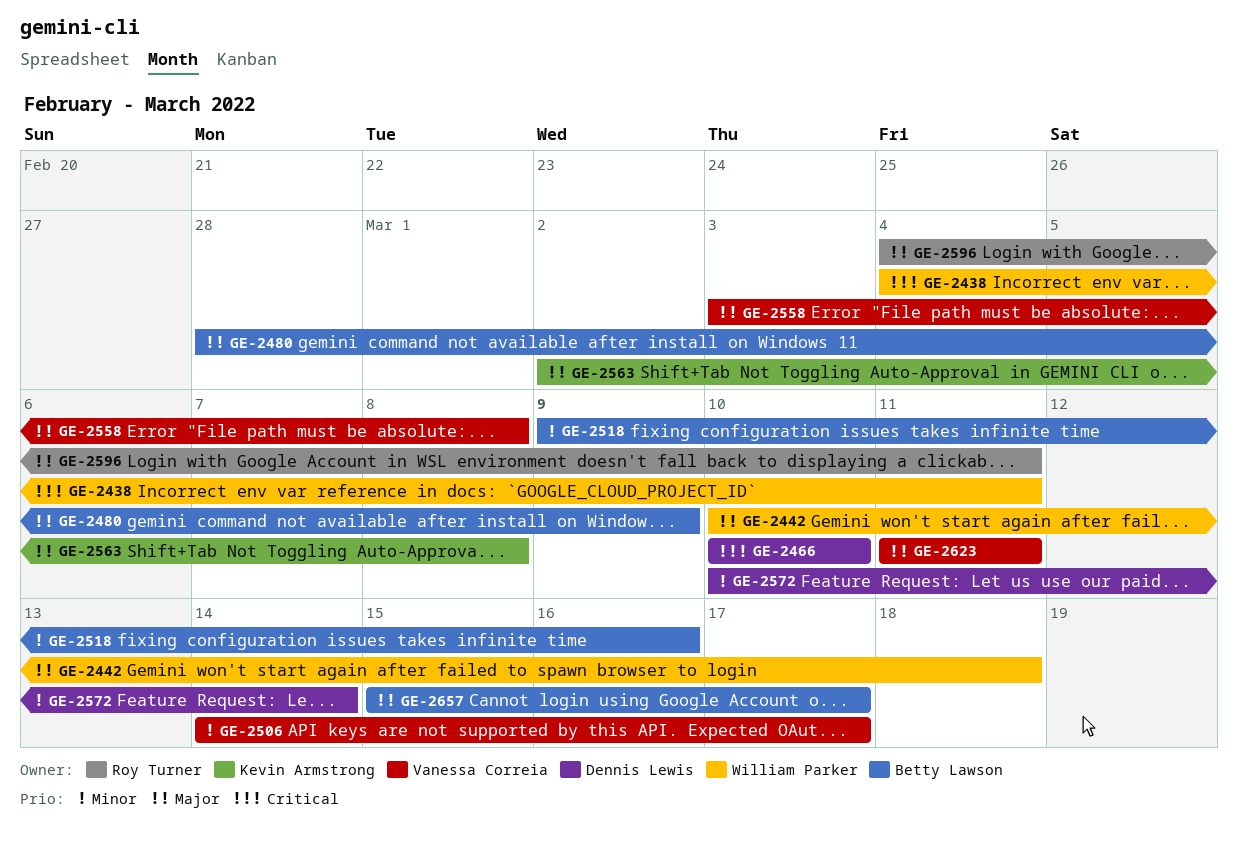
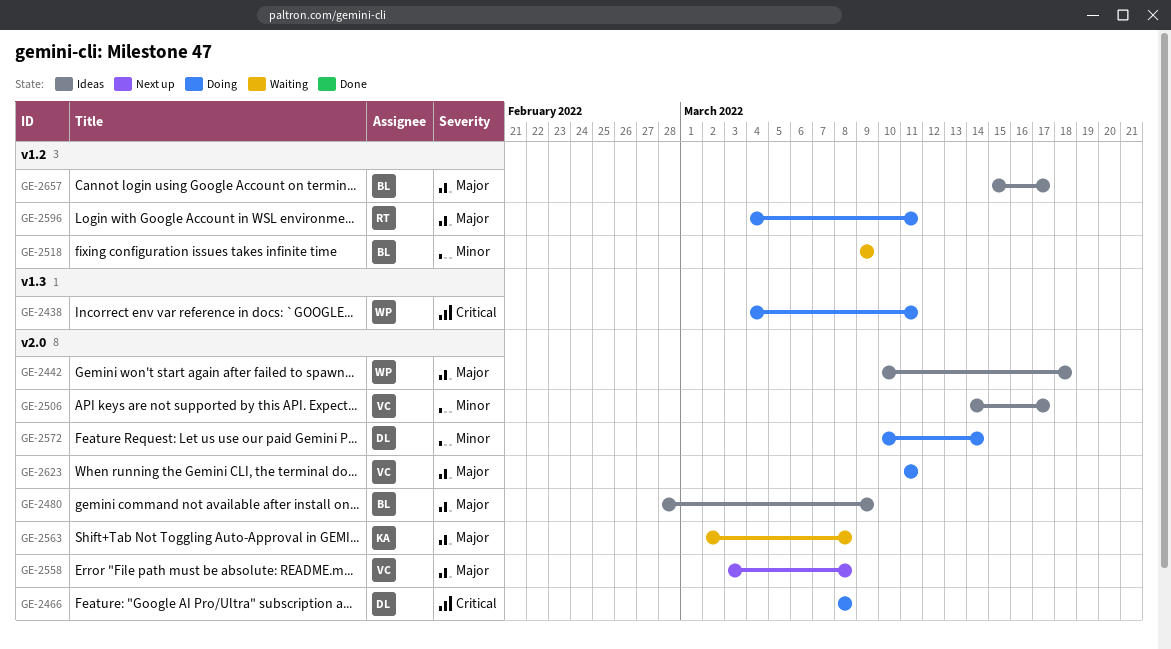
GE-2466, start: Mar 10 -> Mar 8
GE-2466, due: Mar 10 -> Mar 8
GE-2518, due: Mar 16 -> Mar 9

